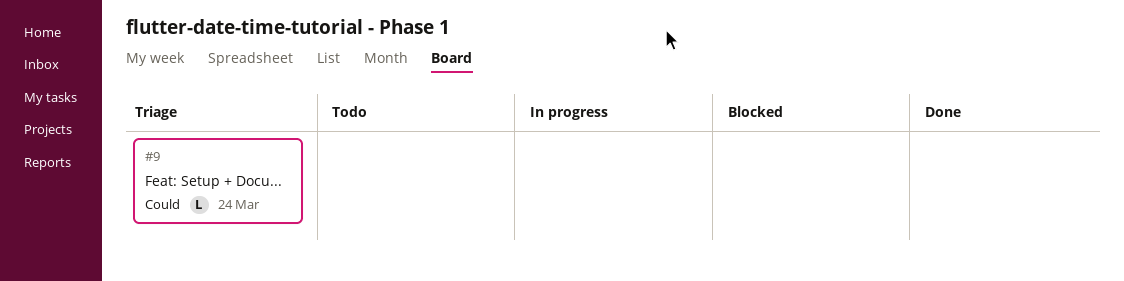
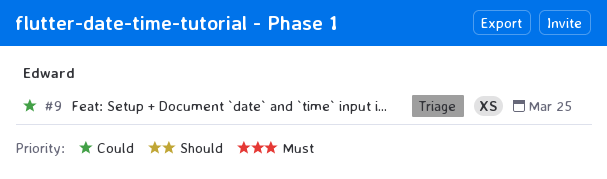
#9, estimate: L -> XS
#9, due: Mar 24 -> Mar 25

